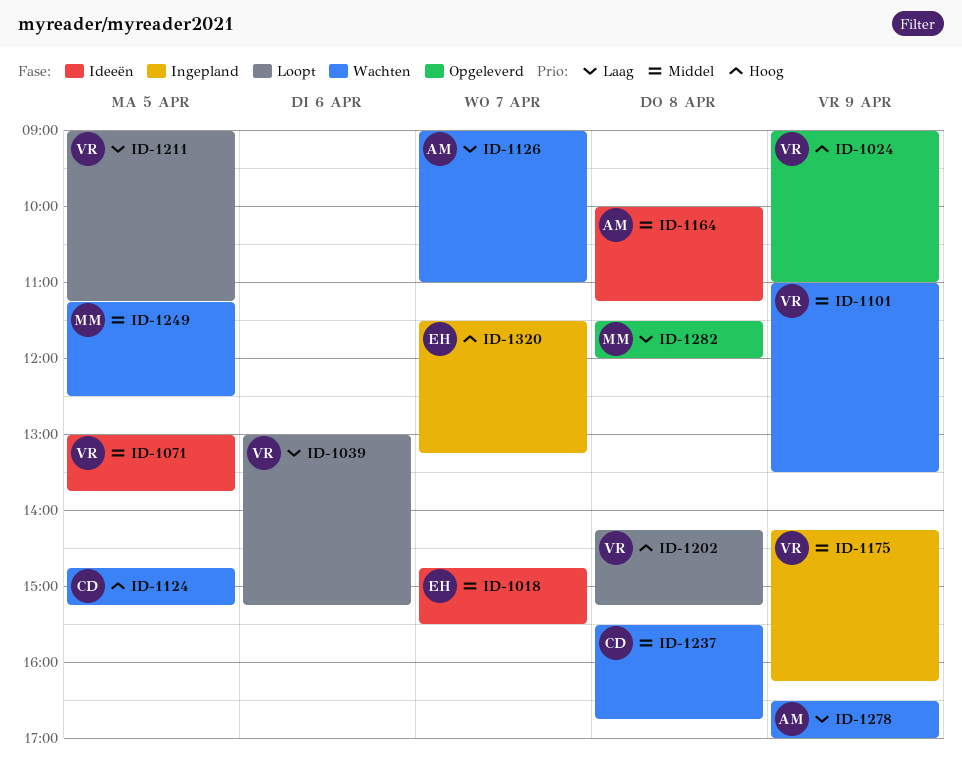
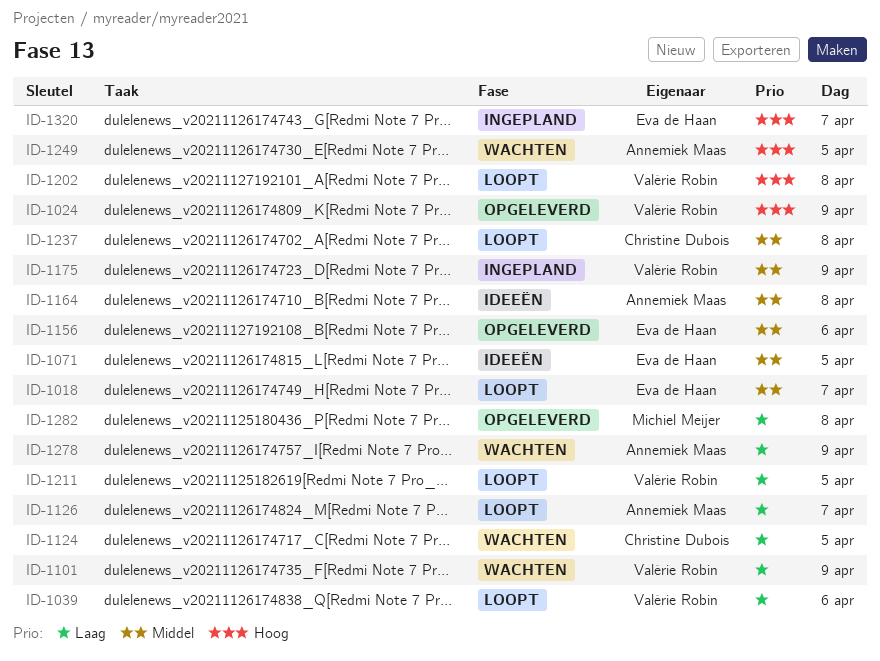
ID-1018, status: Ideeën -> Loopt
ID-1071, owner: Valérie Robin -> Eva de Haan
ID-1101, priority: Middel -> Laag
ID-1124, priority: Hoog -> Laag
ID-1126, status: Wachten -> Loopt
ID-1156: none -> present
ID-1237, status: Wachten -> Loopt
ID-1249, owner: Michiel Meijer -> Annemiek Maas
ID-1249, priority: Middel -> Hoog

